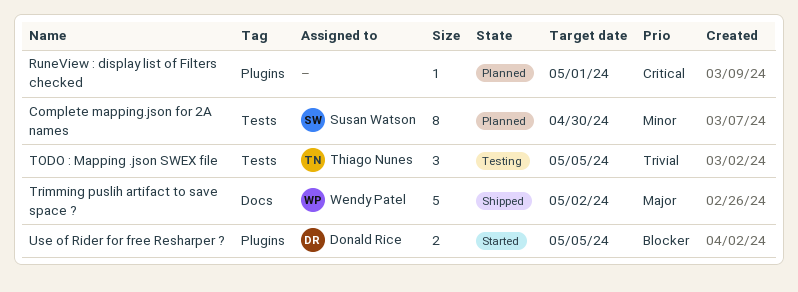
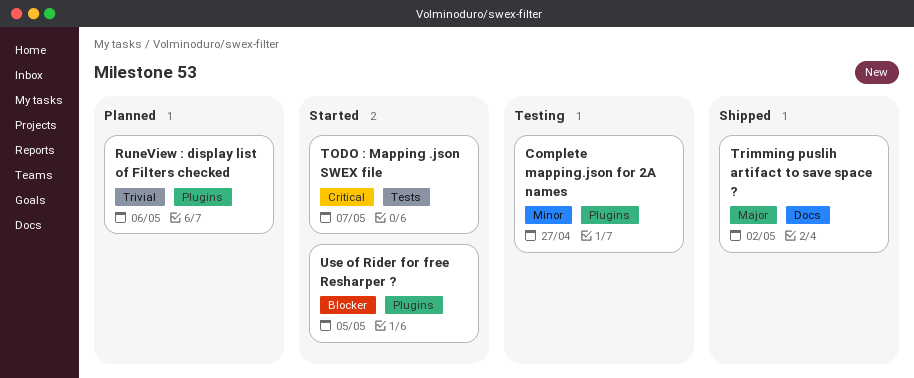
Complete mapping.json for 2A names, status: Planned -> Testing
Complete mapping.json for 2A names, label: Tests -> Plugins
Complete mapping.json for 2A names, due: Apr 30 -> Apr 27
RuneView : display list of Filters checked, priority: Critical -> Trivial
RuneView : display list of Filters checked, due: May 1 -> May 6
TODO : Mapping .json SWEX file, status: Testing -> Started
TODO : Mapping .json SWEX file, priority: Trivial -> Critical
TODO : Mapping .json SWEX file, due: May 5 -> May 7

